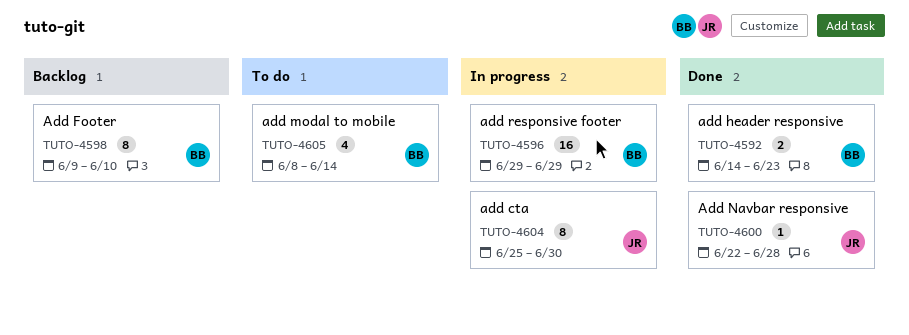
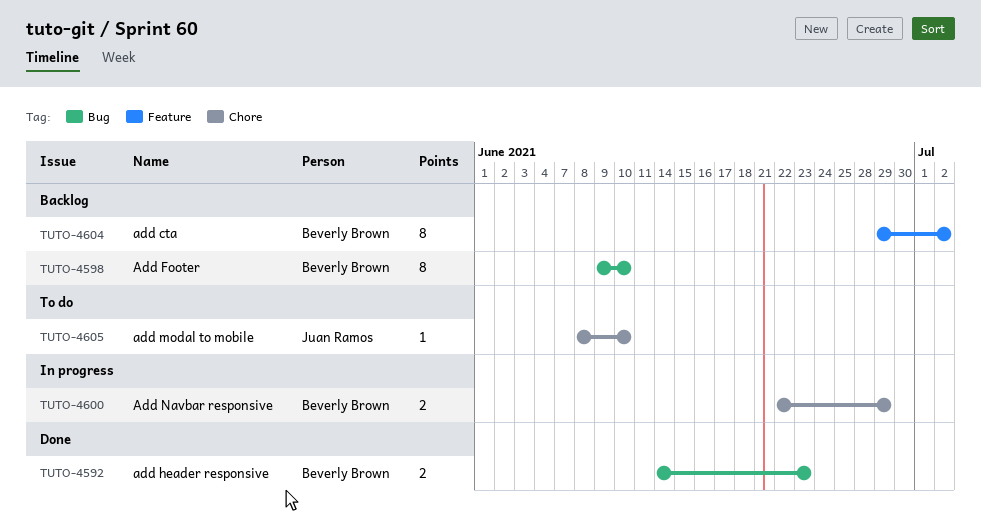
TUTO-4596: present -> none
TUTO-4600, status: Done -> In progress
TUTO-4600, owner: Juan Ramos -> Beverly Brown
TUTO-4600, estimate: 1 -> 2
TUTO-4600, due: Jun 28 -> Jun 29
TUTO-4604, status: In progress -> Backlog
TUTO-4604, owner: Juan Ramos -> Beverly Brown
TUTO-4604, start: Jun 25 -> Jun 29
TUTO-4604, due: Jun 30 -> Jul 2
TUTO-4605, owner: Beverly Brown -> Juan Ramos
TUTO-4605, estimate: 4 -> 1
TUTO-4605, due: Jun 14 -> Jun 10

